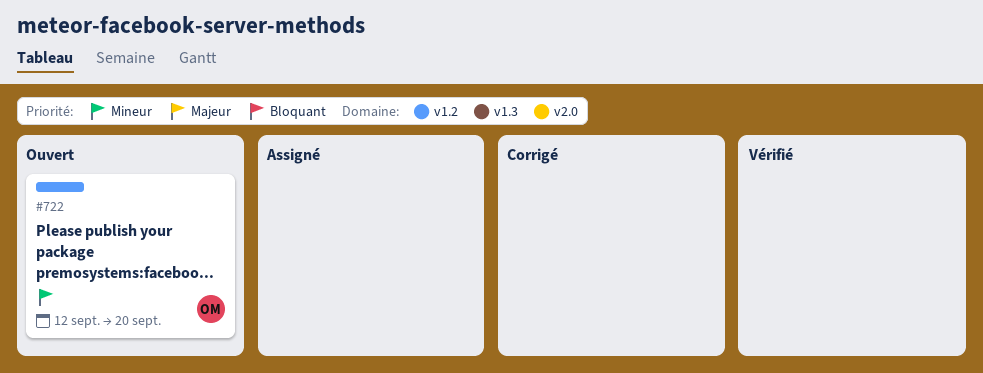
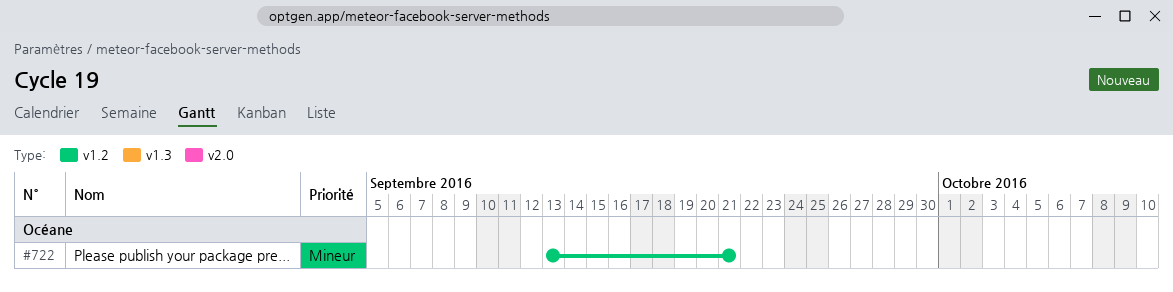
#722, start: Sep 12 -> Sep 13
#722, due: Sep 20 -> Sep 21

